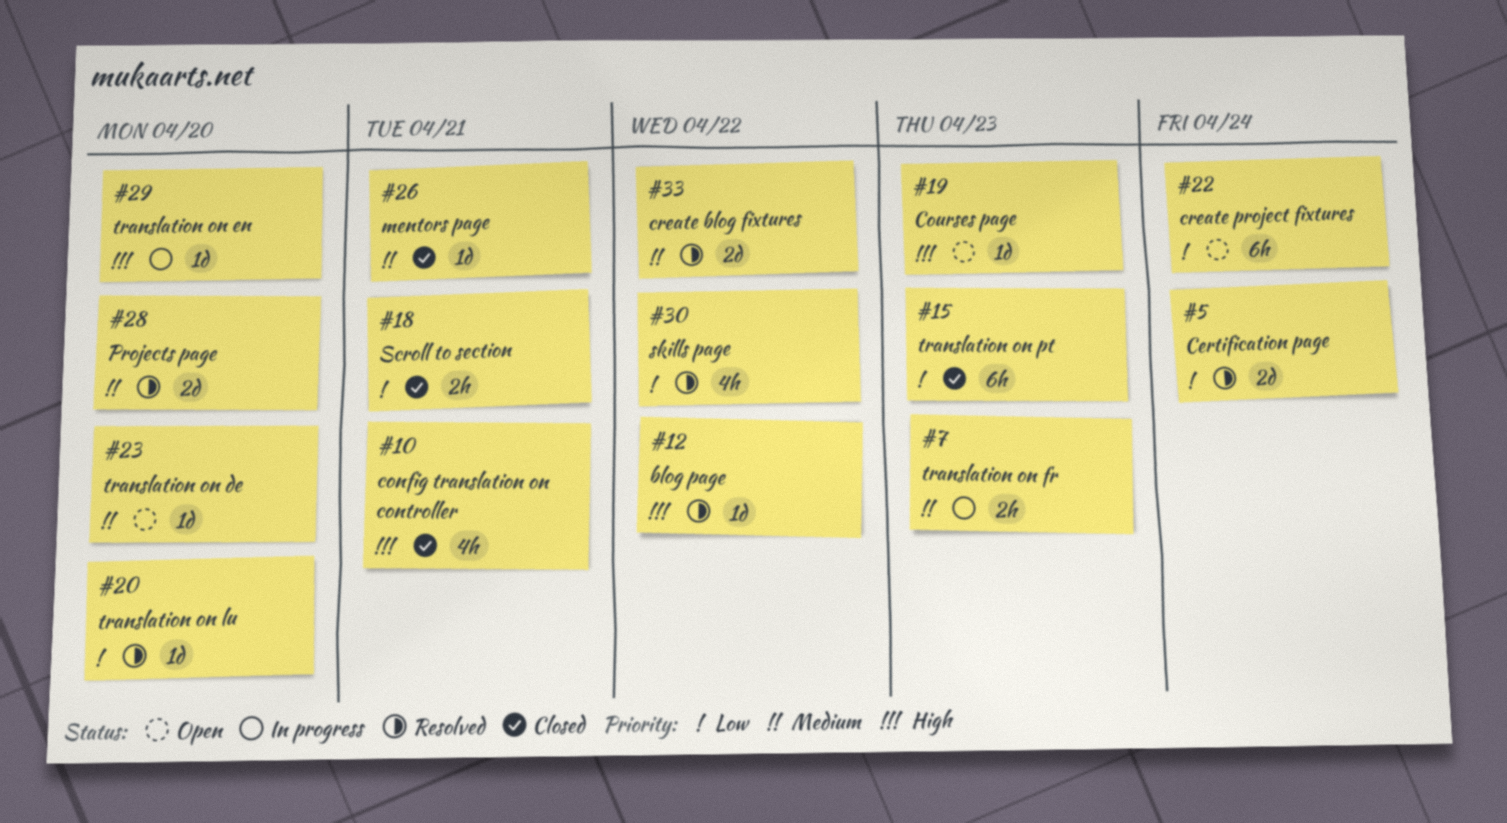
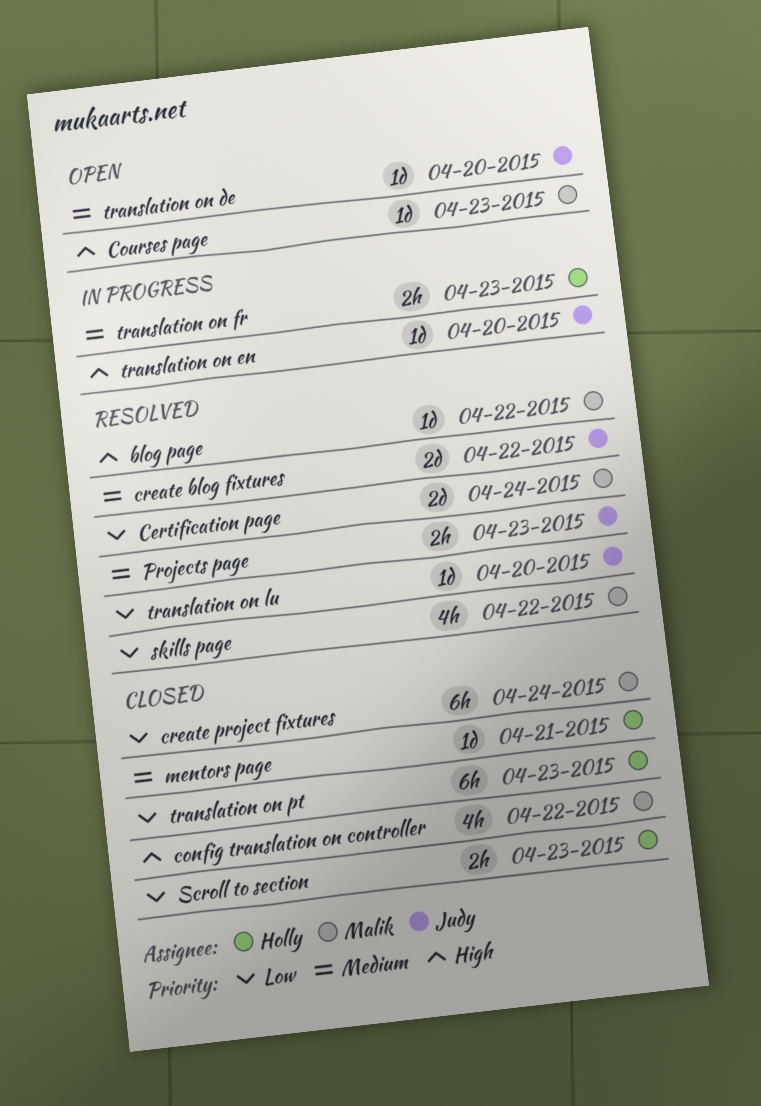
config translation on controller, due: Apr 21 -> Apr 22
create project fixtures, status: Open -> Closed
Projects page, estimate: 2d -> 2h
Projects page, due: Apr 20 -> Apr 23
Scroll to section, due: Apr 21 -> Apr 23

